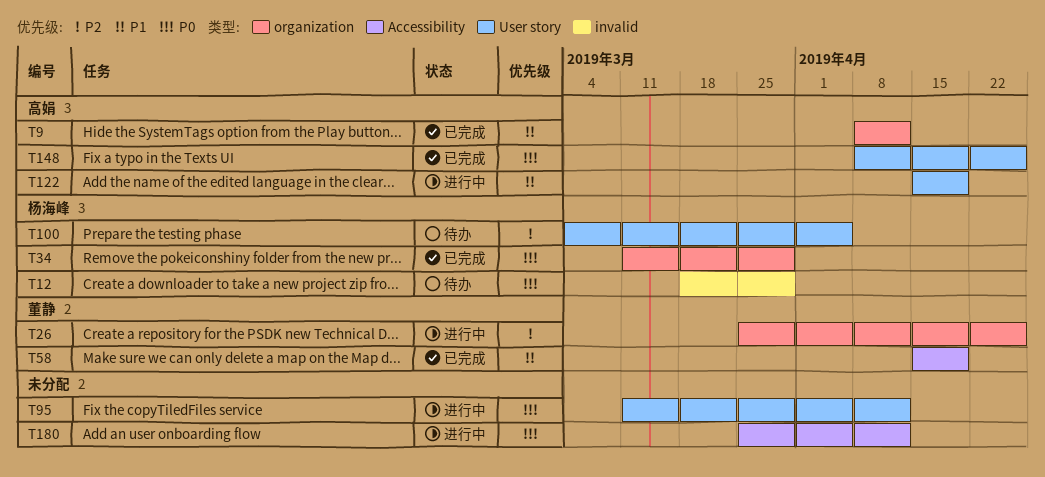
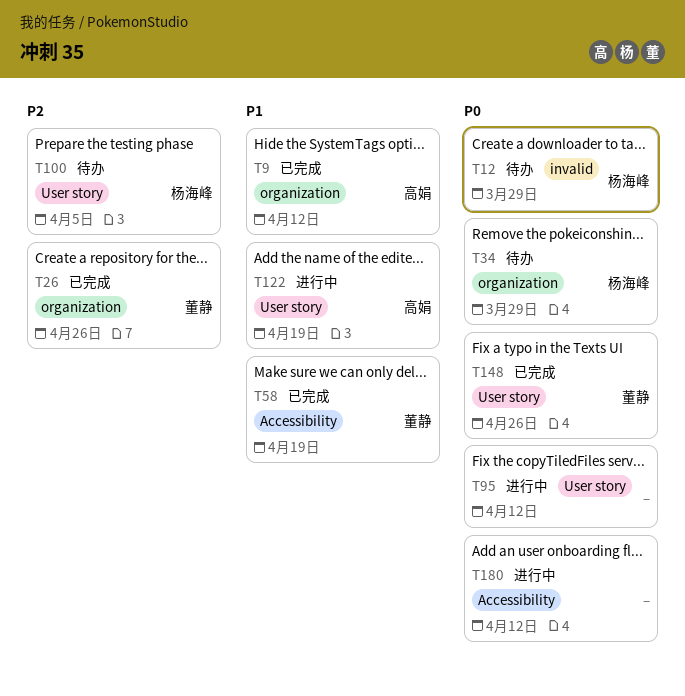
T26, status: 进行中 -> 已完成
T34, status: 已完成 -> 待办
T148, owner: 高娟 -> 董静

